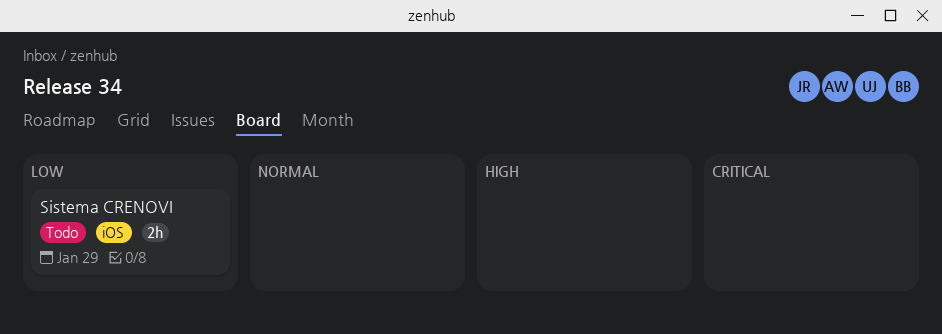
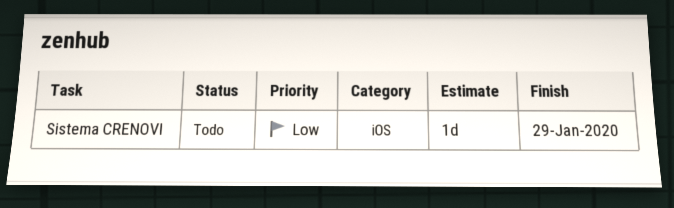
Sistema CRENOVI, estimate: 2h -> 1d

